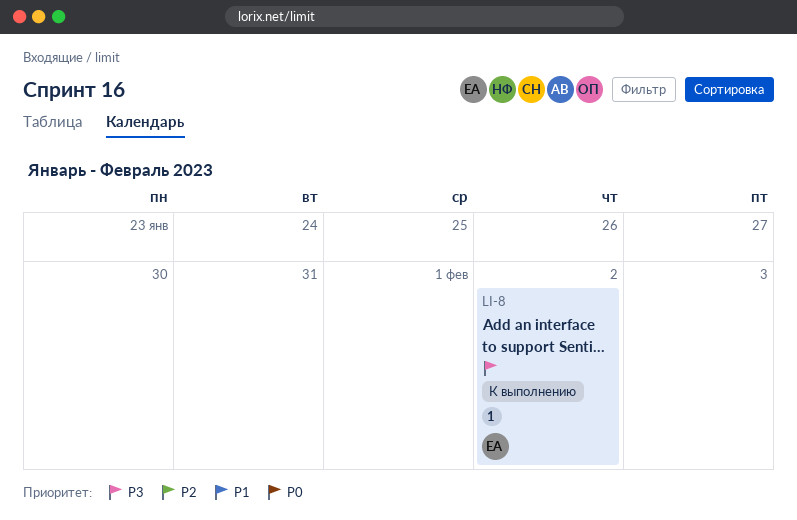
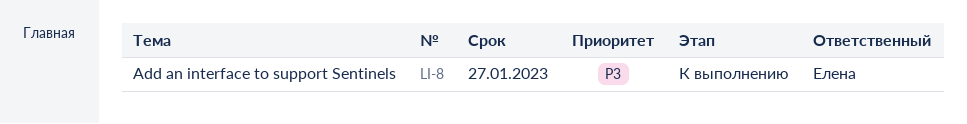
LI-8, due: Feb 2 -> Jan 27

